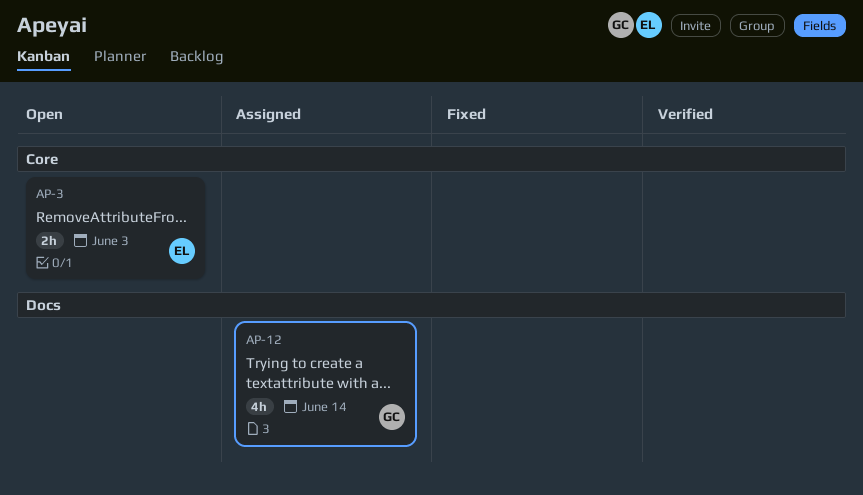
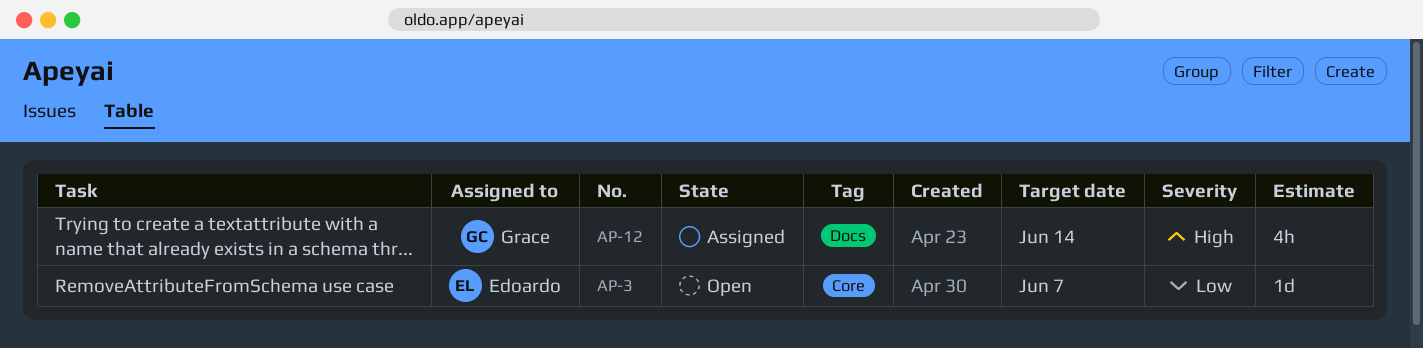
AP-3, estimate: 2h -> 1d
AP-3, due: Jun 3 -> Jun 7

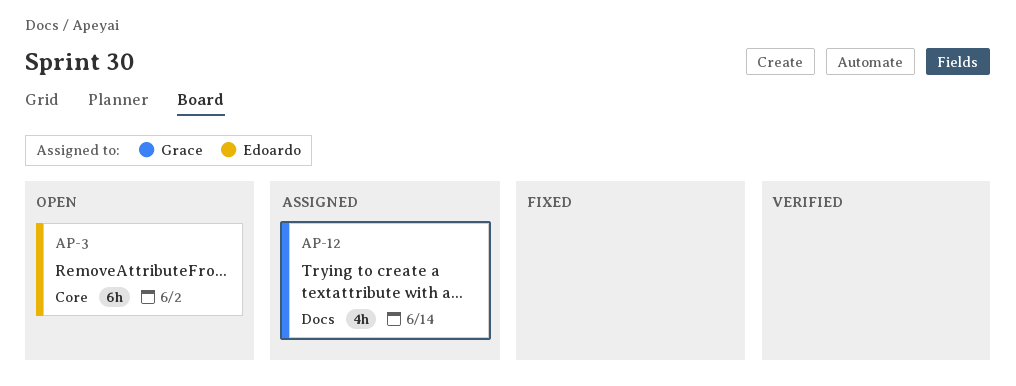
AP-3, estimate: 1d -> 6h
AP-3, due: Jun 7 -> Jun 2

